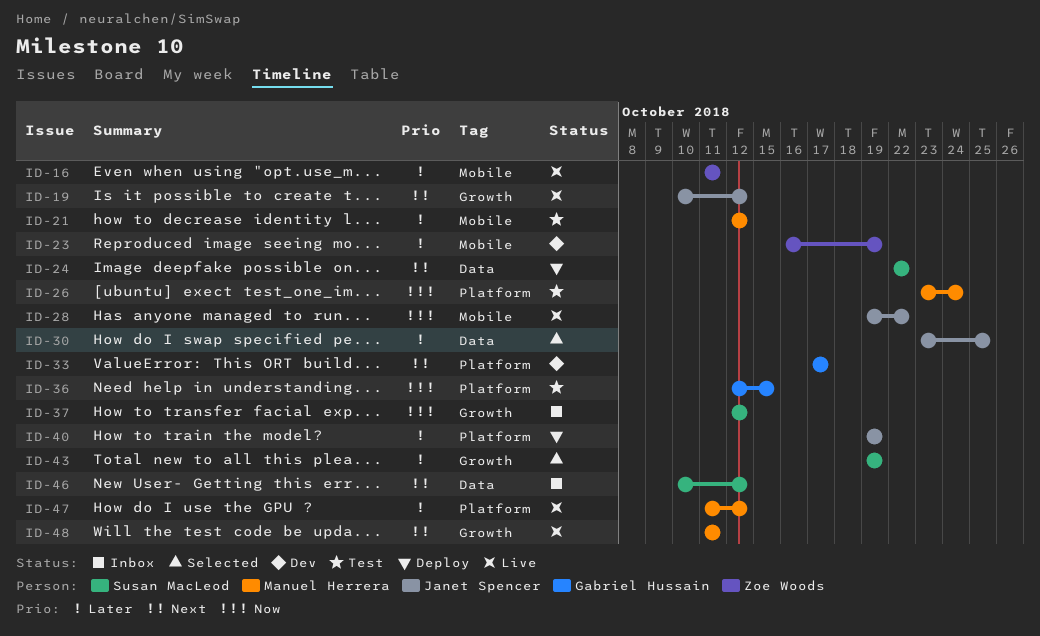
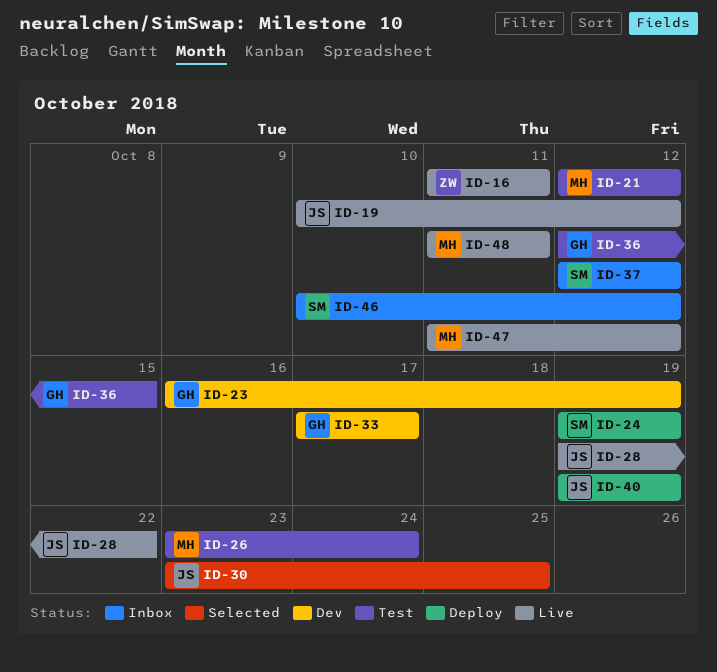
ID-23, owner: Zoe Woods -> Gabriel Hussain
ID-24, start: Oct 22 -> Oct 19
ID-24, due: Oct 22 -> Oct 19
ID-43: present -> none

